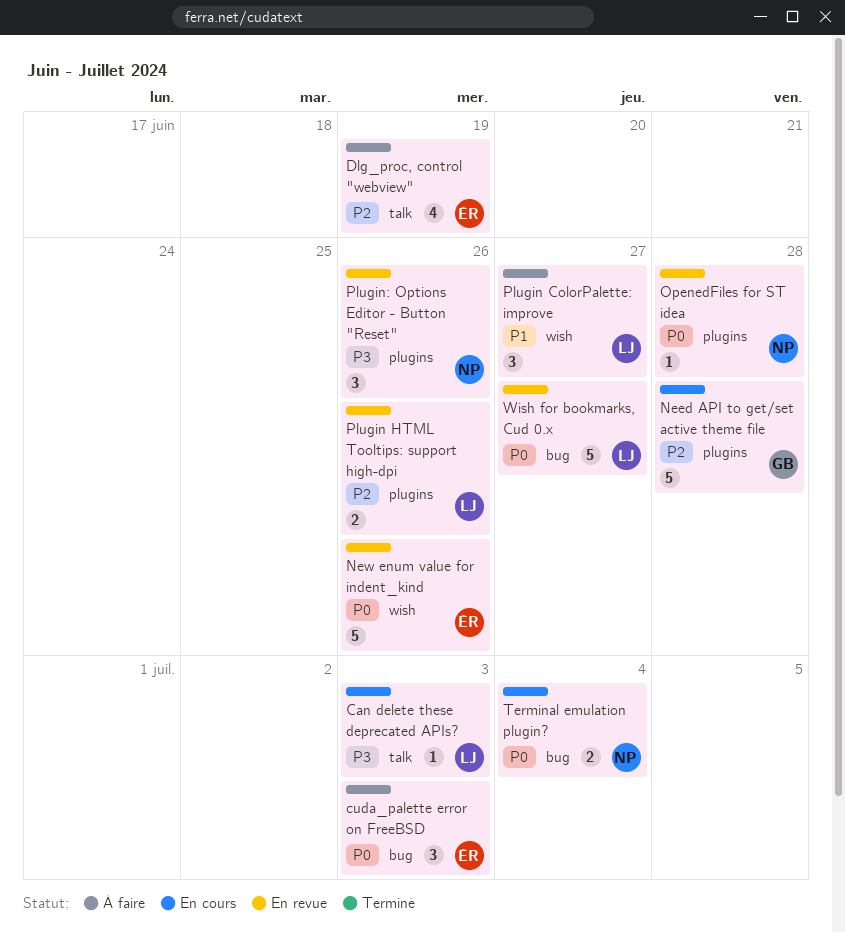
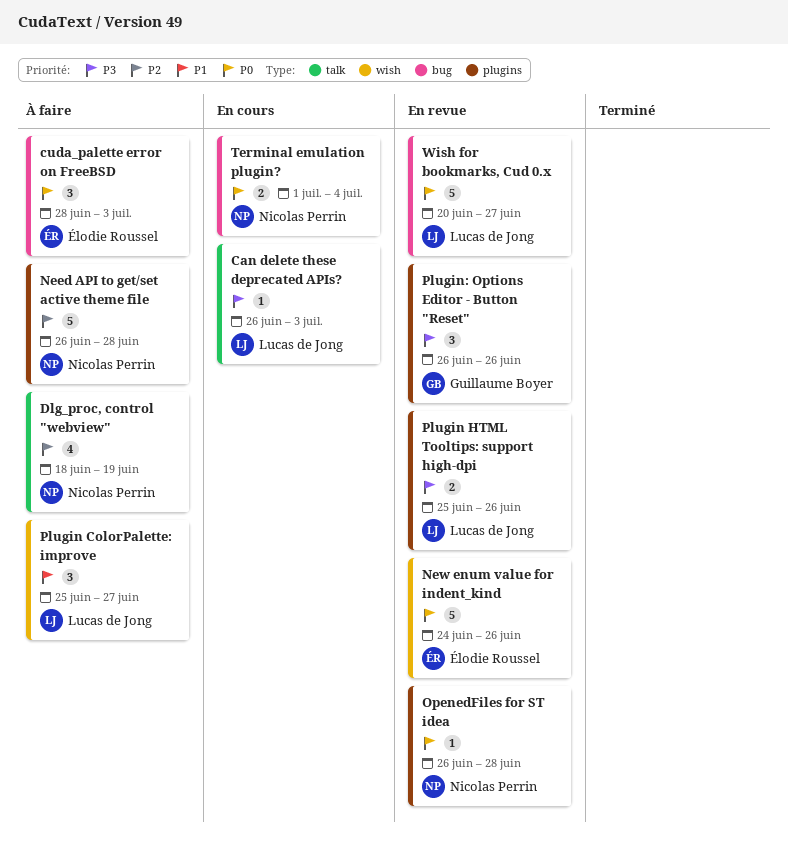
Dlg_proc, control "webview", owner: Élodie Roussel -> Nicolas Perrin
Need API to get/set active theme file, status: En cours -> À faire
Need API to get/set active theme file, owner: Guillaume Boyer -> Nicolas Perrin
Plugin HTML Tooltips: support high-dpi, priority: P2 -> P3
Plugin: Options Editor - Button "Reset", owner: Nicolas Perrin -> Guillaume Boyer

